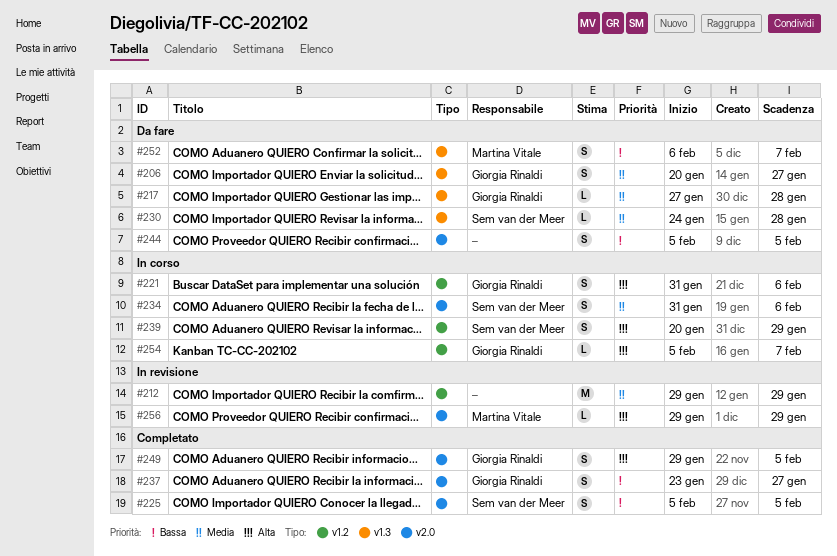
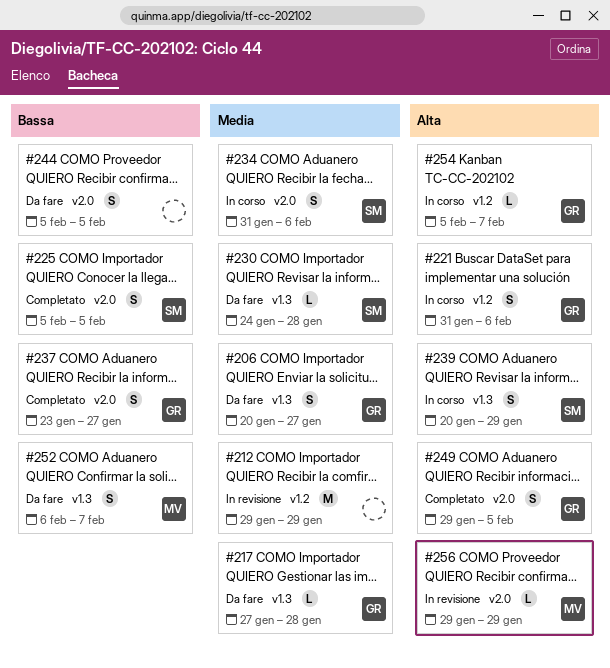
#239, label: v1.2 -> v1.3

